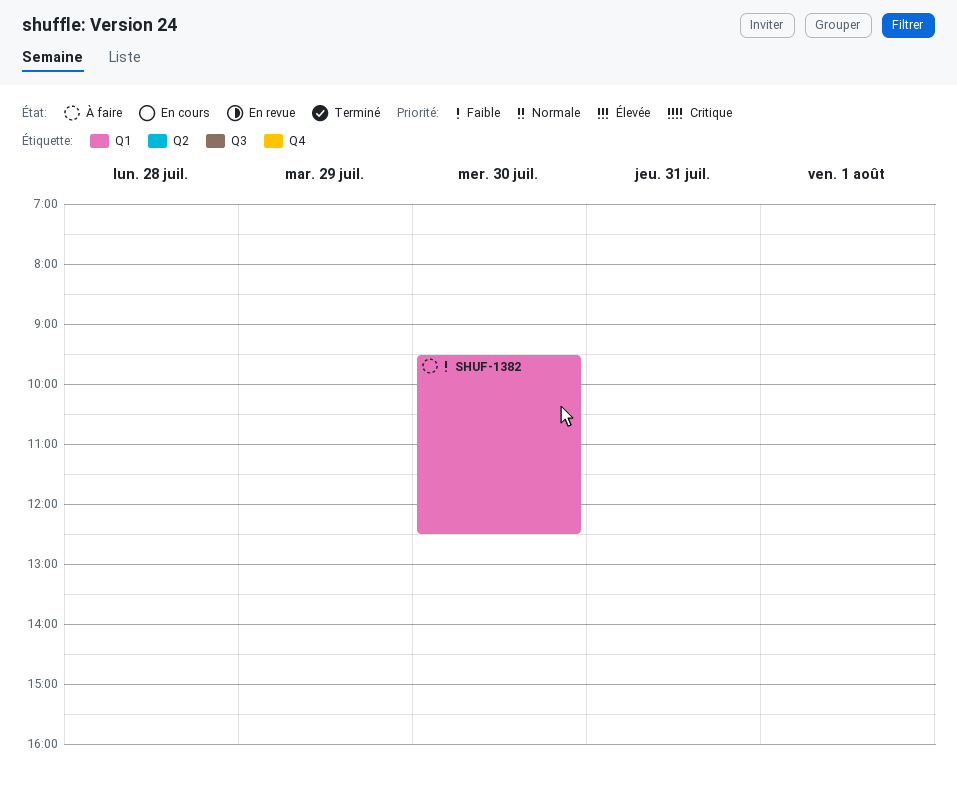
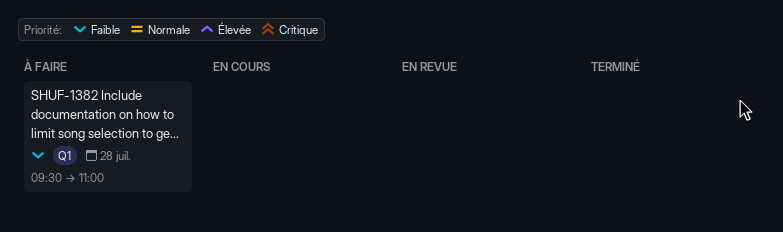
SHUF-1382, day: Jul 30 -> Jul 28
SHUF-1382, ends: 12:30 -> 11:00

